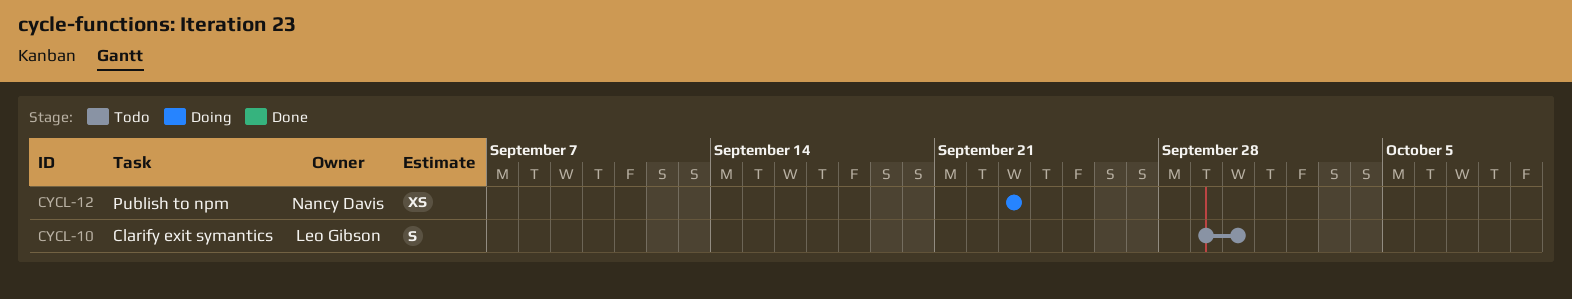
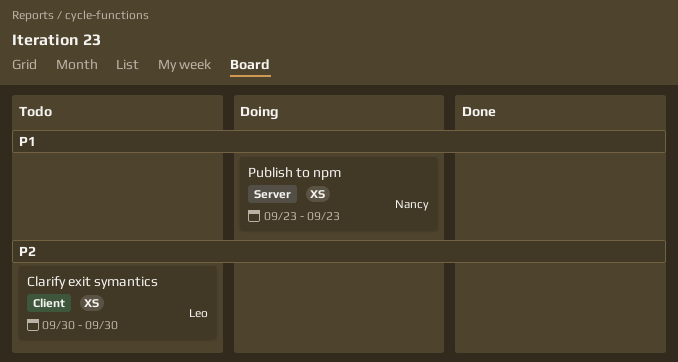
Clarify exit symantics, estimate: S -> XS
Clarify exit symantics, start: Sep 29 -> Sep 30

